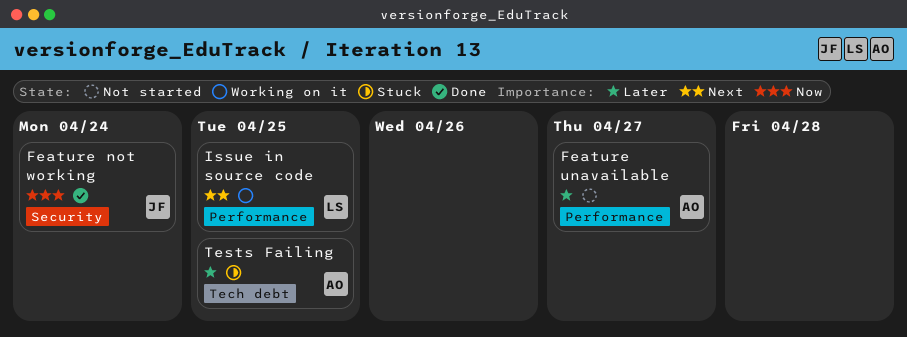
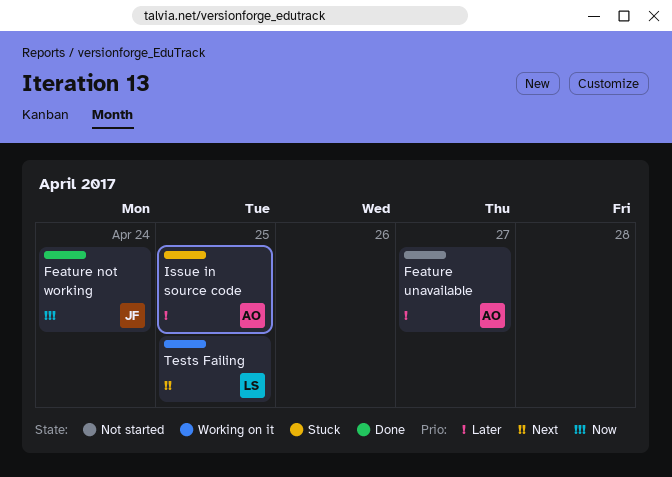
Issue in source code, status: Working on it -> Stuck
Issue in source code, owner: LS -> AO
Issue in source code, priority: Next -> Later
Tests Failing, status: Stuck -> Working on it
Tests Failing, owner: AO -> LS
Tests Failing, priority: Later -> Next

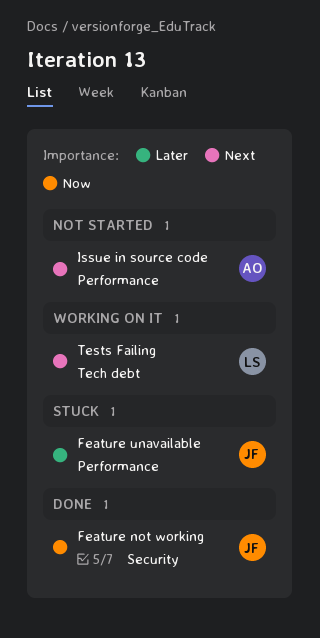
Feature unavailable, status: Not started -> Stuck
Feature unavailable, owner: AO -> JF
Issue in source code, status: Stuck -> Not started
Issue in source code, priority: Later -> Next

